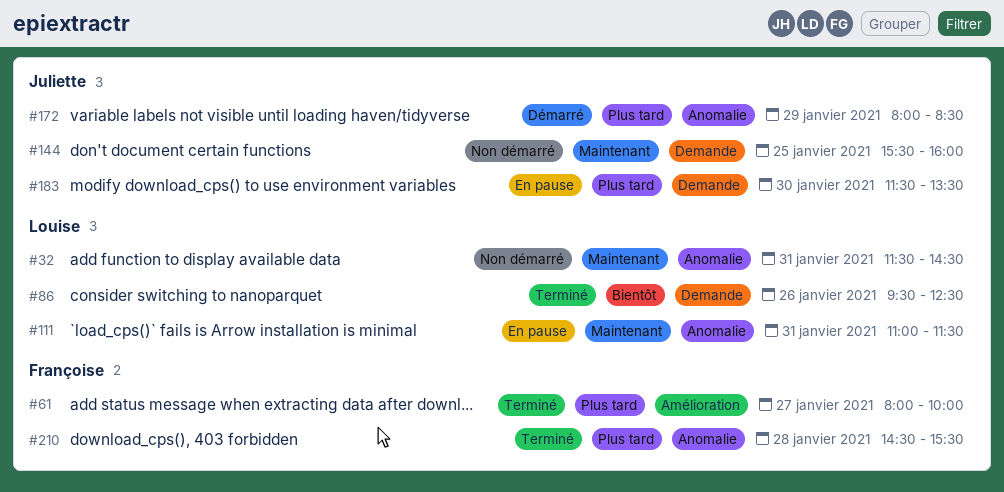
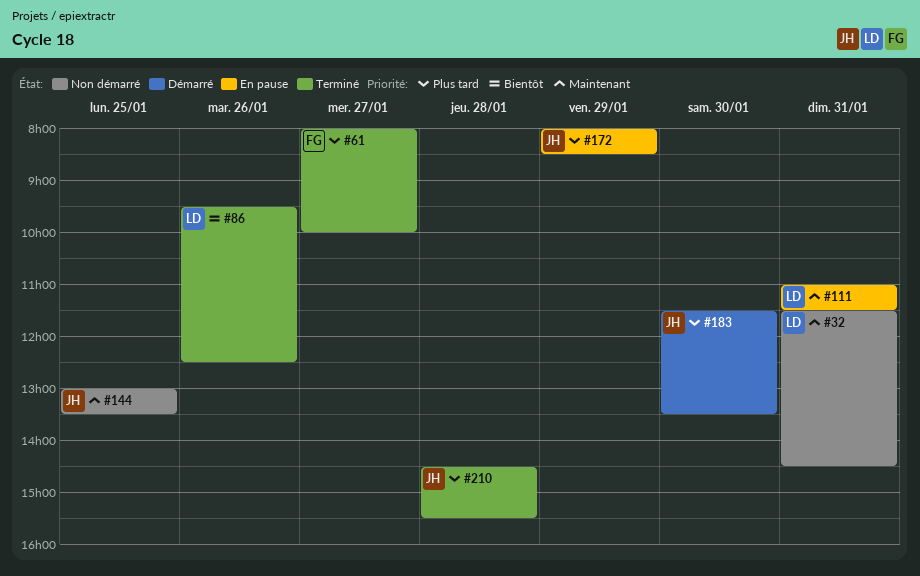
#144, begins: 15:30 -> 13:00
#144, ends: 16:00 -> 13:30
#172, status: Démarré -> En pause
#183, status: En pause -> Démarré
#210, owner: Françoise -> Juliette

